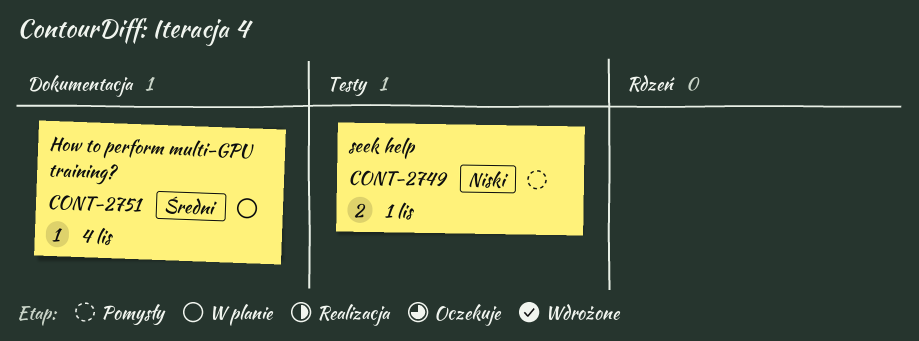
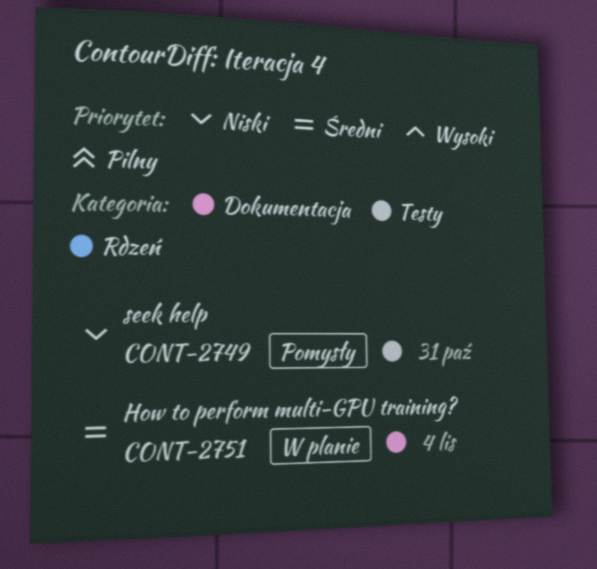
CONT-2749, due: Nov 1 -> Oct 31

